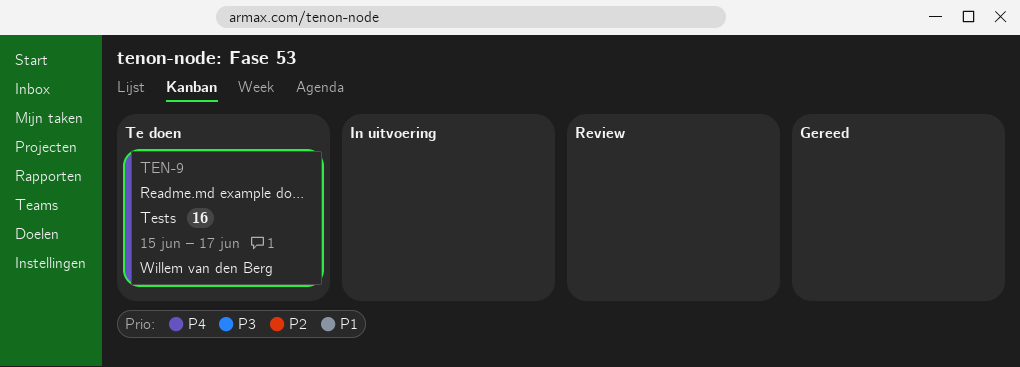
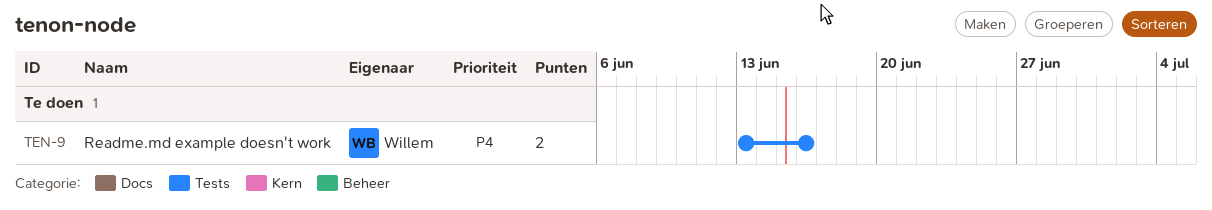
TEN-9, estimate: 16 -> 2
TEN-9, start: Jun 15 -> Jun 13
TEN-9, due: Jun 17 -> Jun 16

